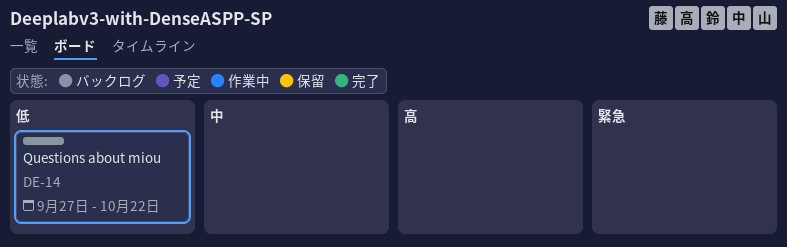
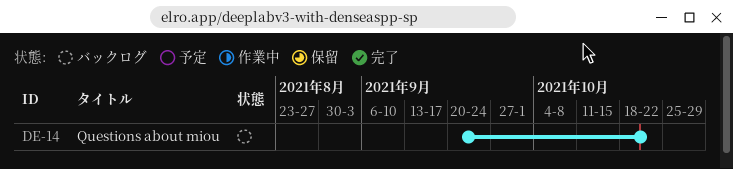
DE-14, start: Sep 27 -> Sep 20

